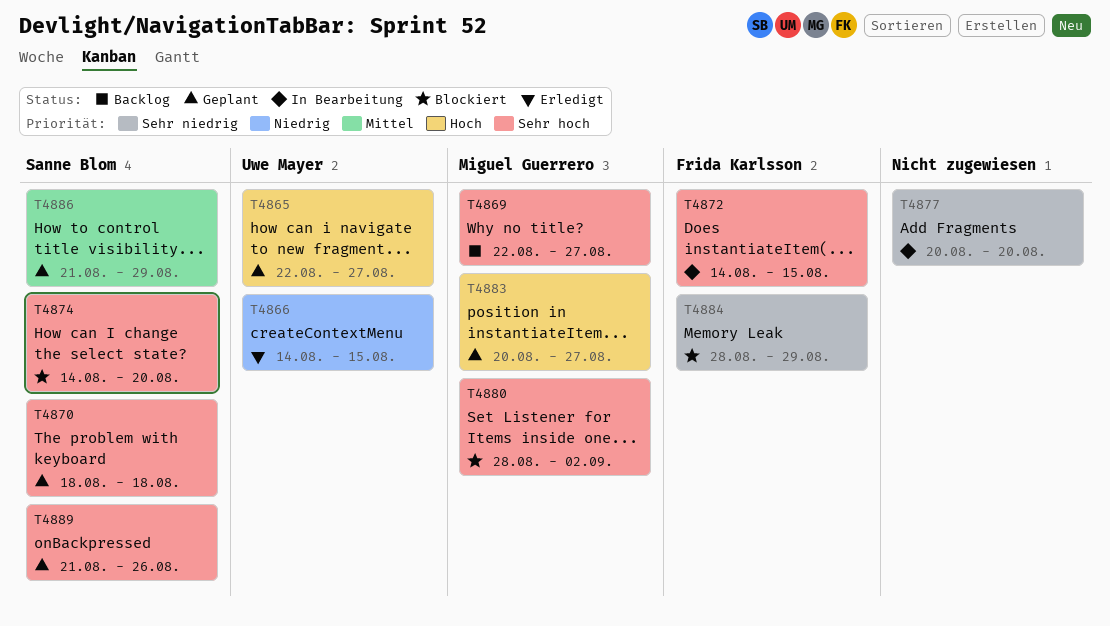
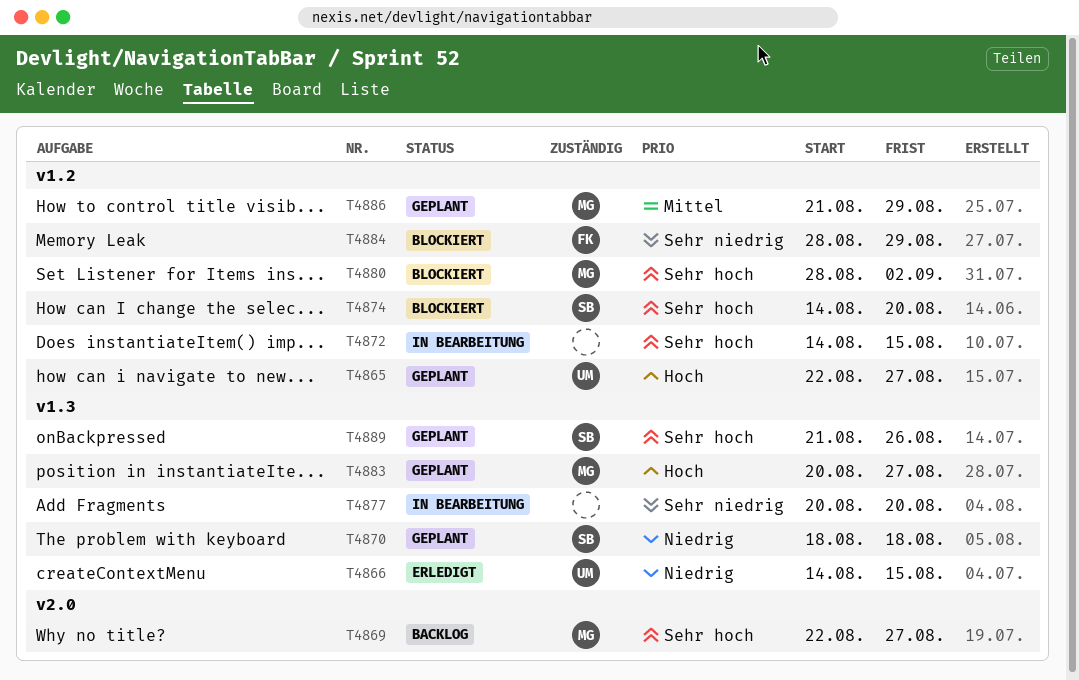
T4870, priority: Sehr hoch -> Niedrig
T4872, owner: Frida Karlsson -> none
T4886, owner: Sanne Blom -> Miguel Guerrero

